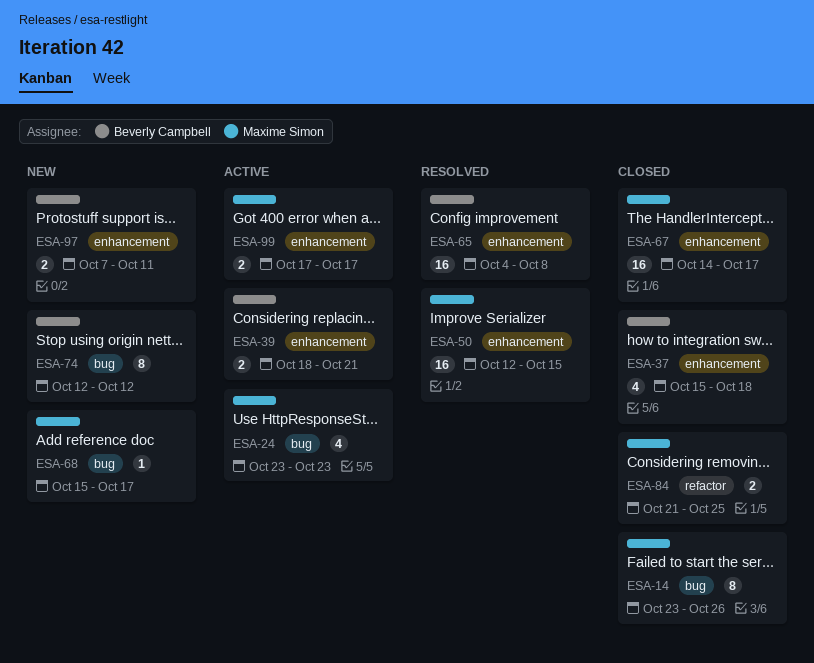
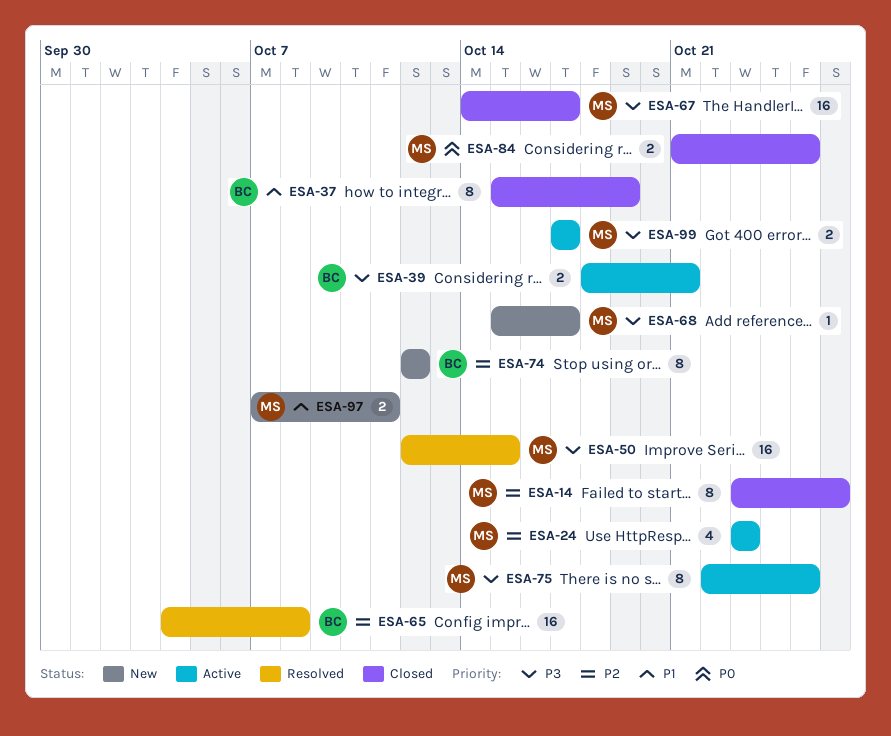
ESA-37, estimate: 4 -> 8
ESA-37, due: Oct 18 -> Oct 19
ESA-75: none -> present
ESA-97, owner: Beverly Campbell -> Maxime Simon

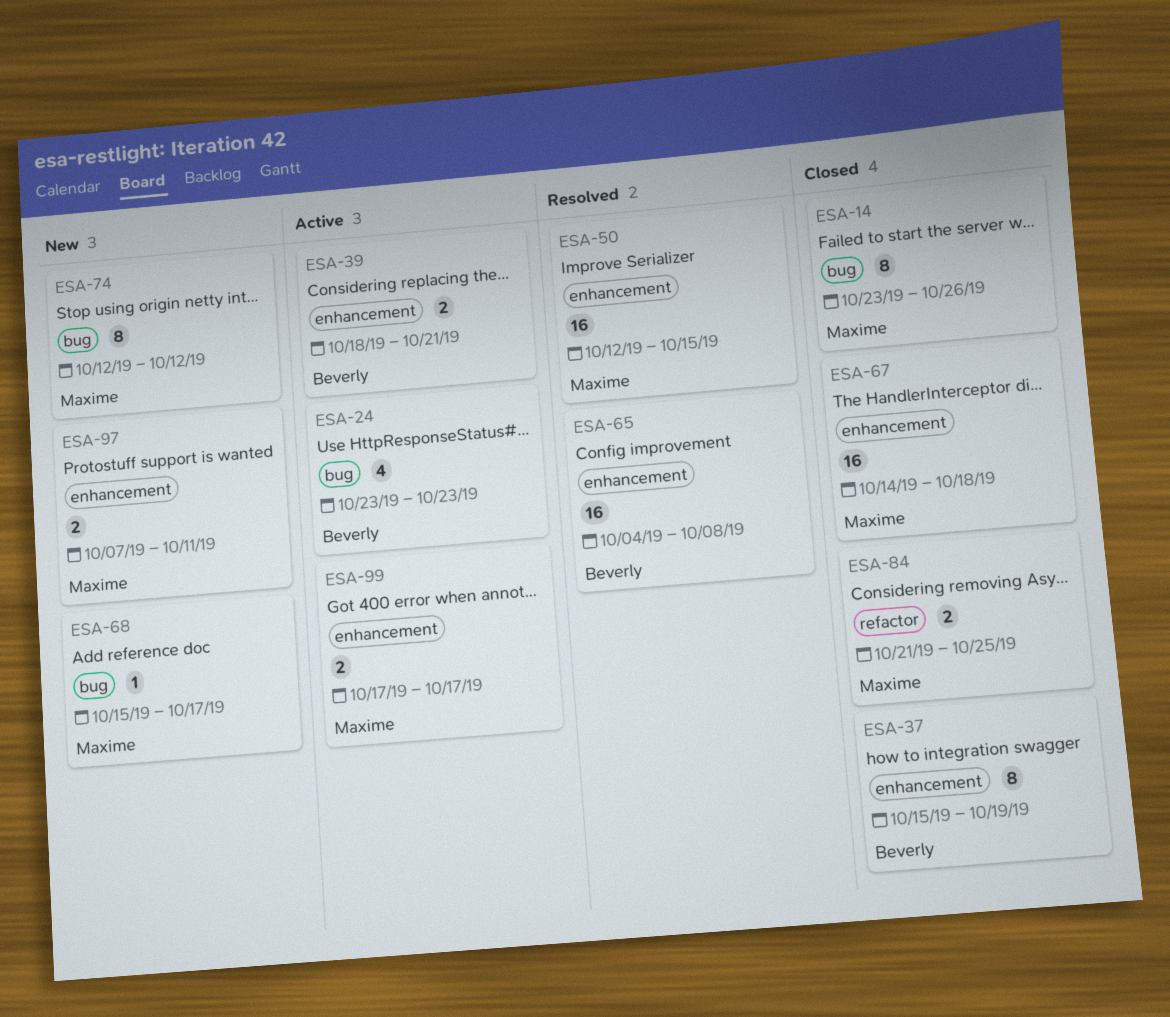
ESA-24, owner: Maxime -> Beverly
ESA-67, due: Oct 17 -> Oct 18
ESA-74, owner: Beverly -> Maxime
ESA-75: present -> none

